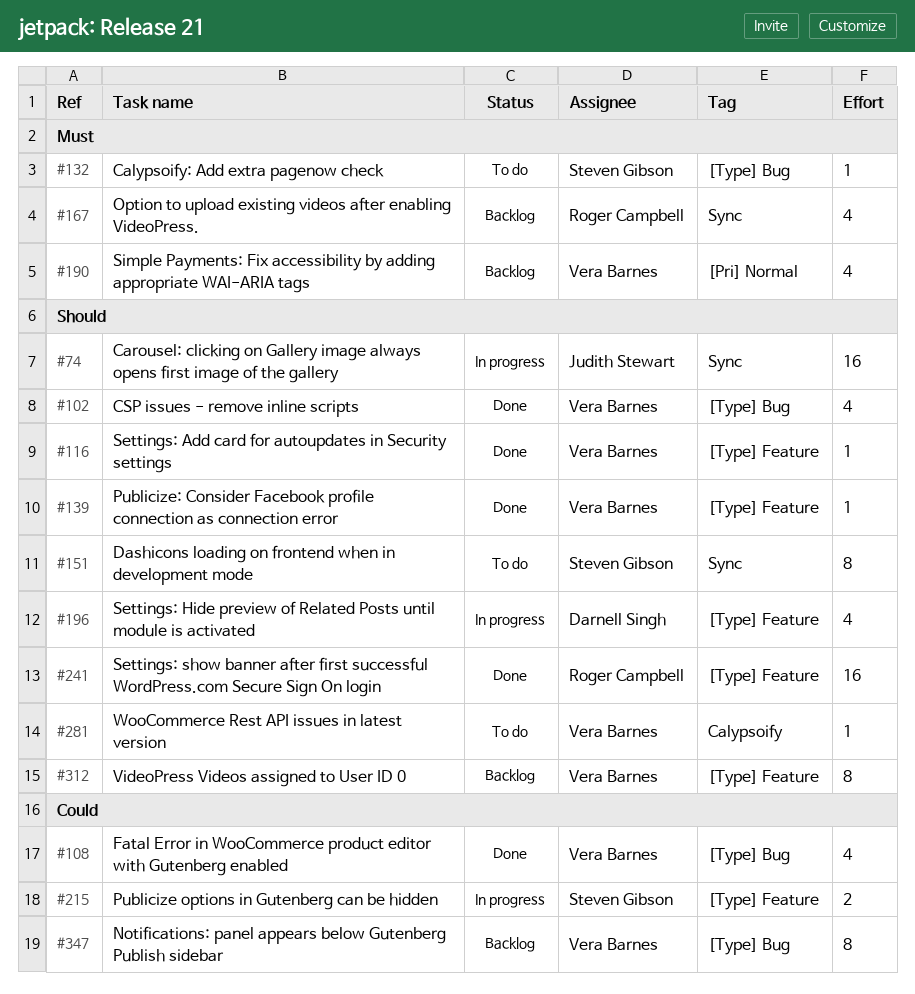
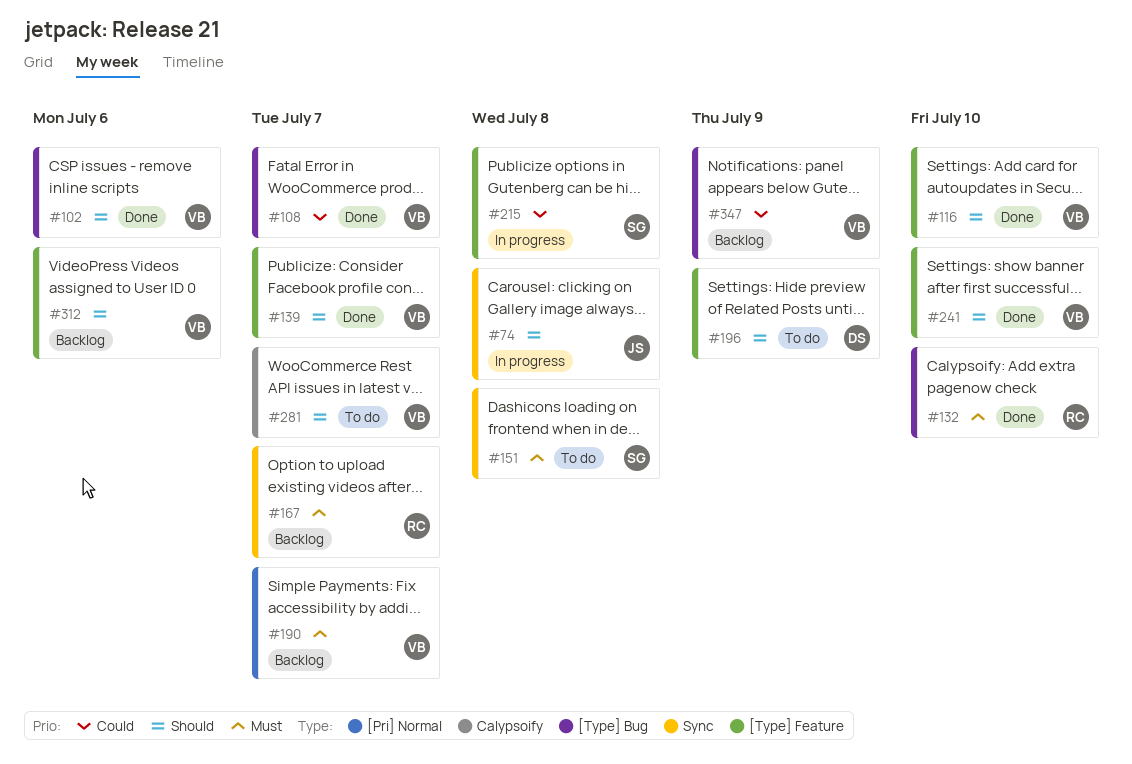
#132, status: To do -> Done
#132, owner: Steven Gibson -> Roger Campbell
#151, priority: Should -> Must
#196, status: In progress -> To do
#241, owner: Roger Campbell -> Vera Barnes

